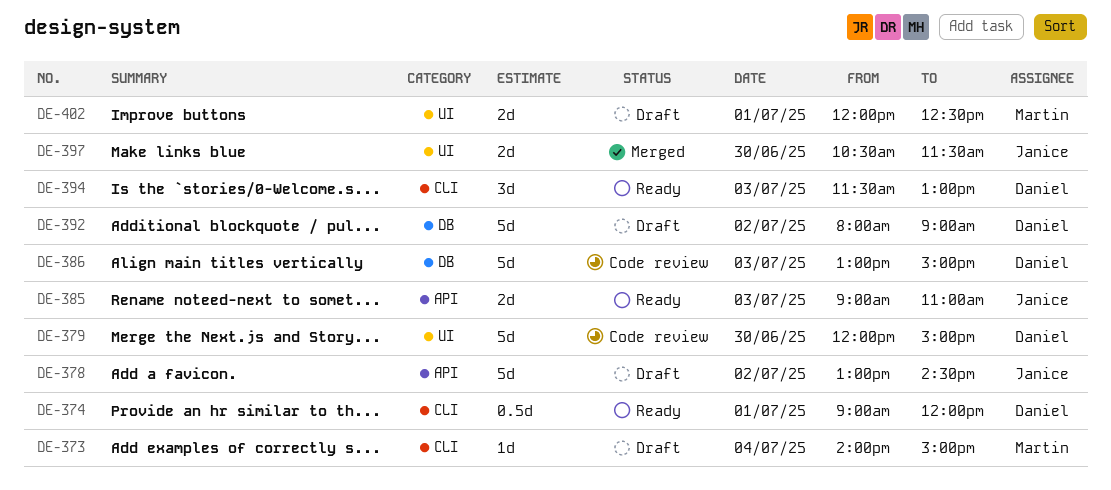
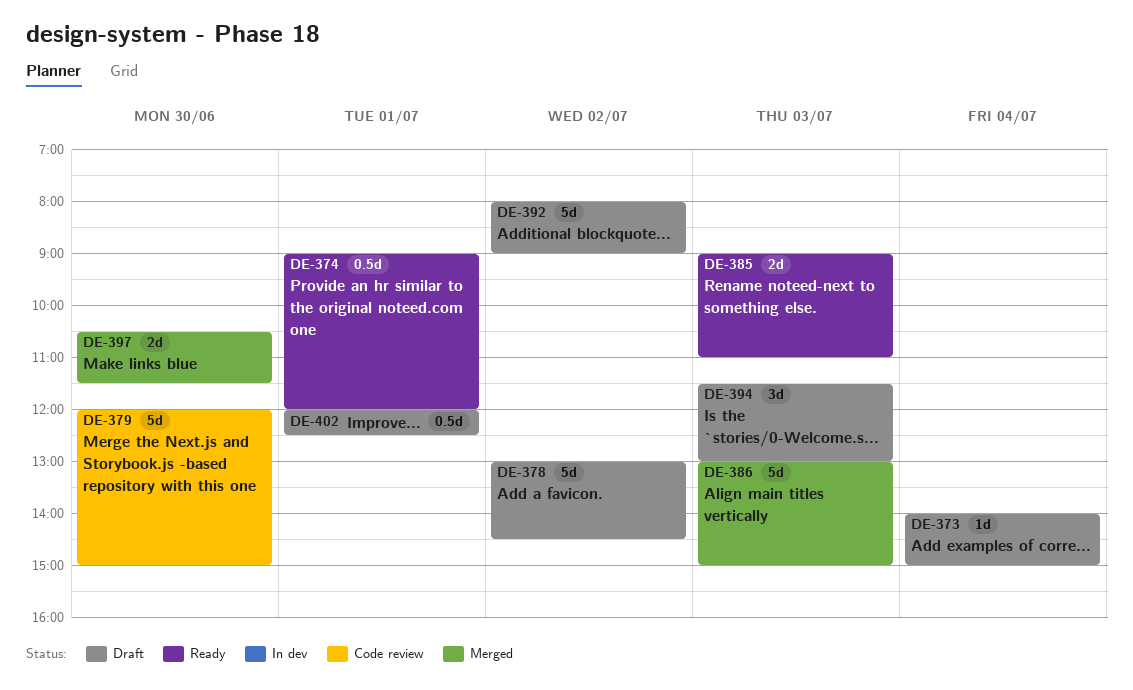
DE-386, status: Code review -> Merged
DE-394, status: Ready -> Draft
DE-402, estimate: 2d -> 0.5d

